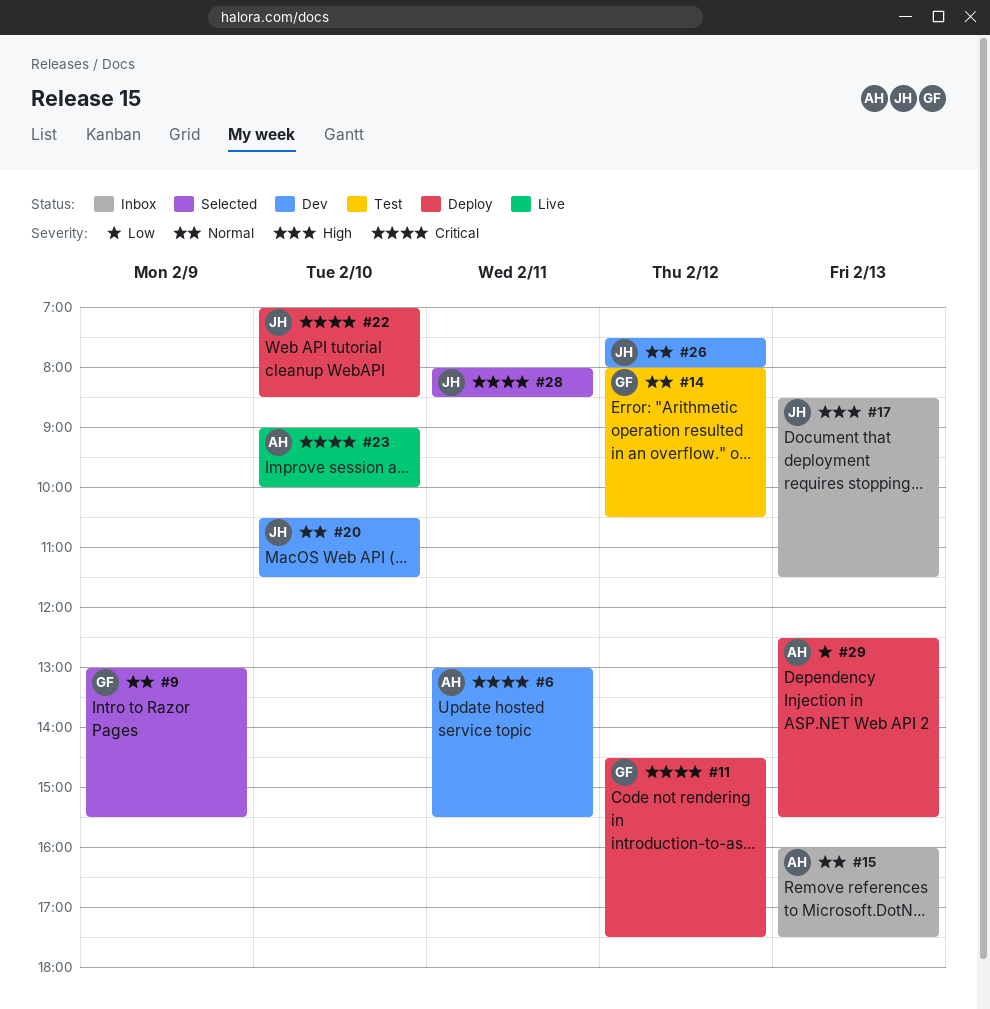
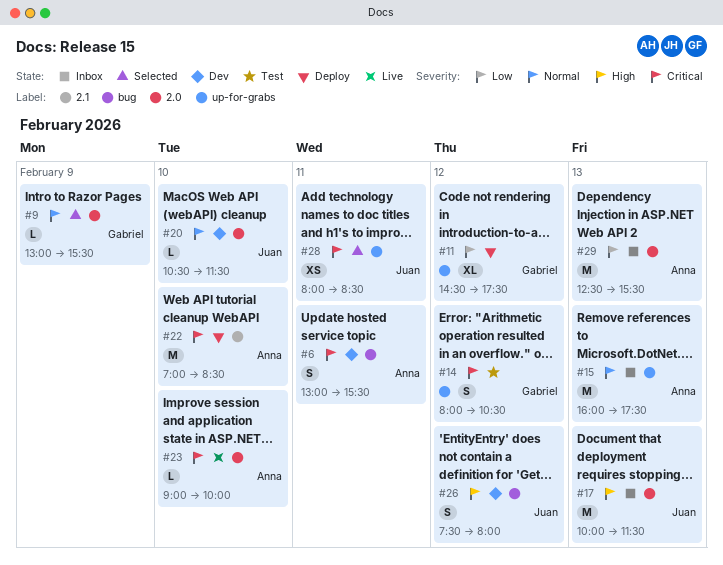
#11, priority: Critical -> Low
#14, priority: Normal -> Critical
#17, begins: 08:30 -> 10:00
#22, owner: Juan -> Anna
#26, priority: Normal -> High
#29, status: Deploy -> Inbox

